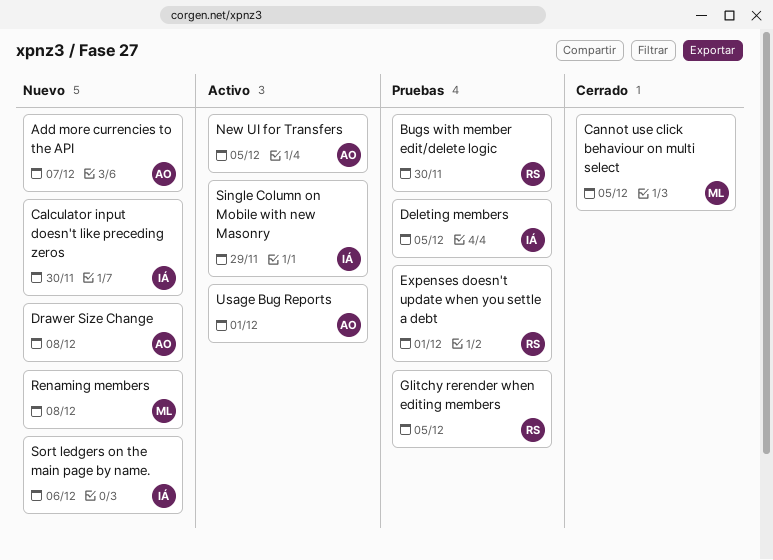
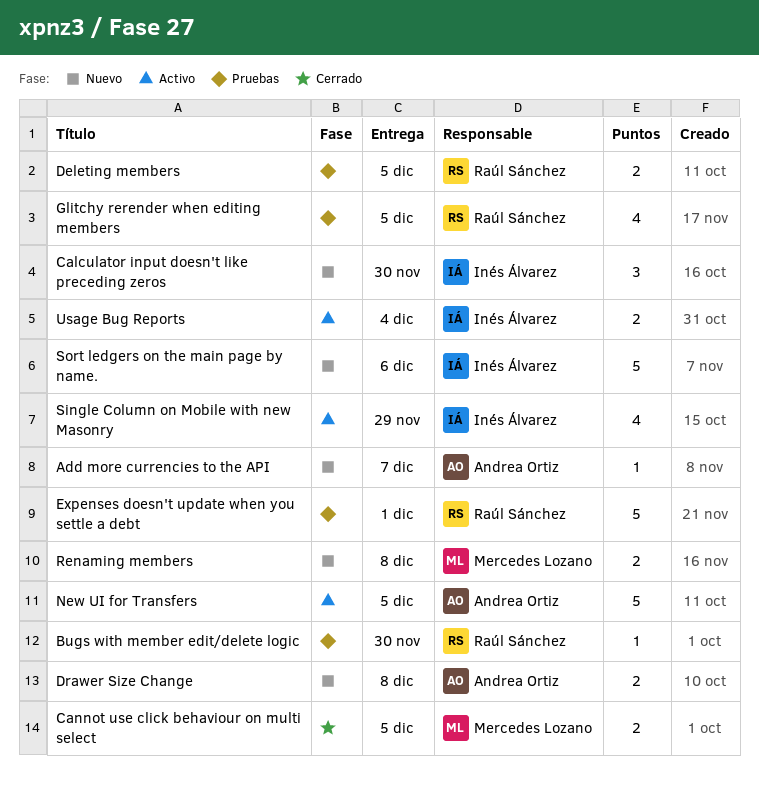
Deleting members, owner: Inés Álvarez -> Raúl Sánchez
Usage Bug Reports, owner: Andrea Ortiz -> Inés Álvarez
Usage Bug Reports, due: Dec 1 -> Dec 4

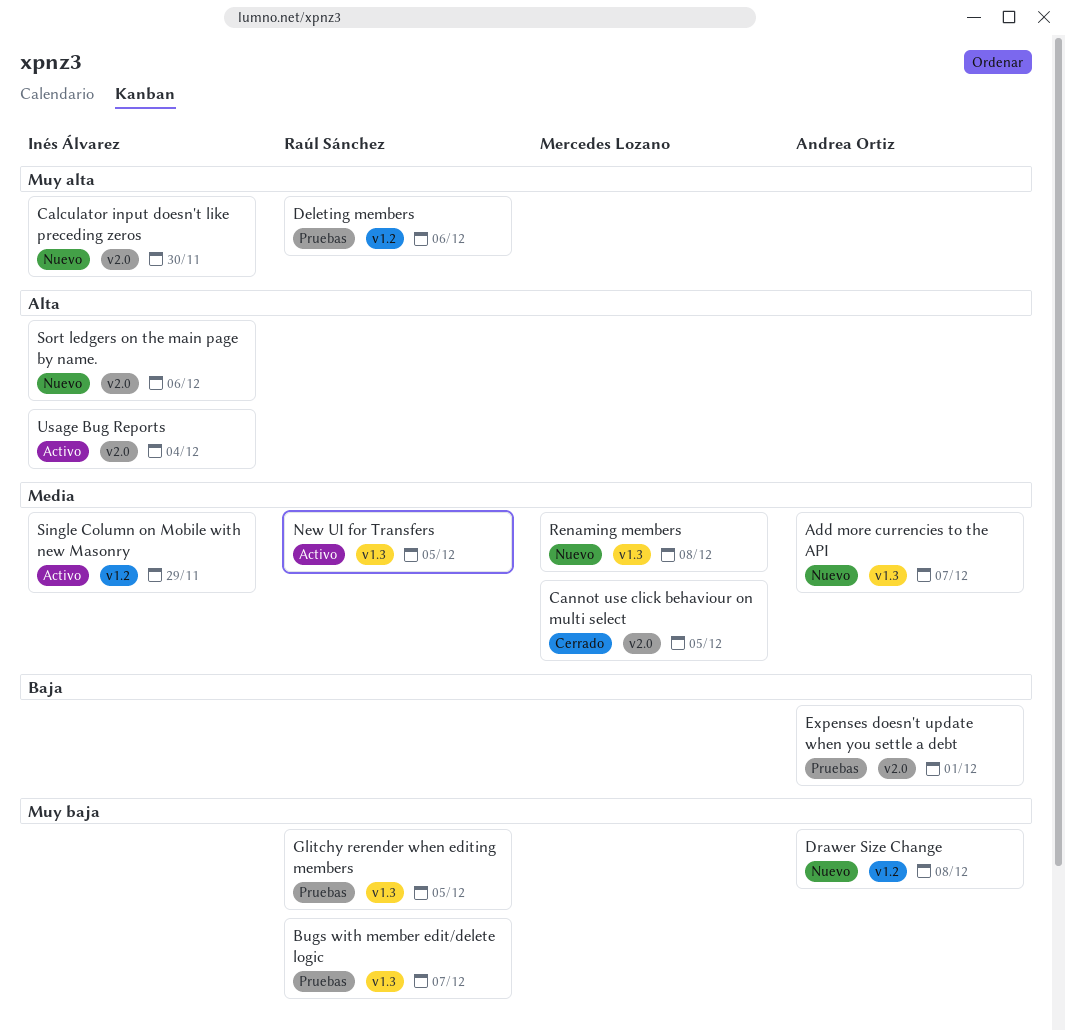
Bugs with member edit/delete logic, due: Nov 30 -> Dec 7
Deleting members, due: Dec 5 -> Dec 6
Expenses doesn't update when you settle a debt, owner: Raúl Sánchez -> Andrea Ortiz
New UI for Transfers, owner: Andrea Ortiz -> Raúl Sánchez

